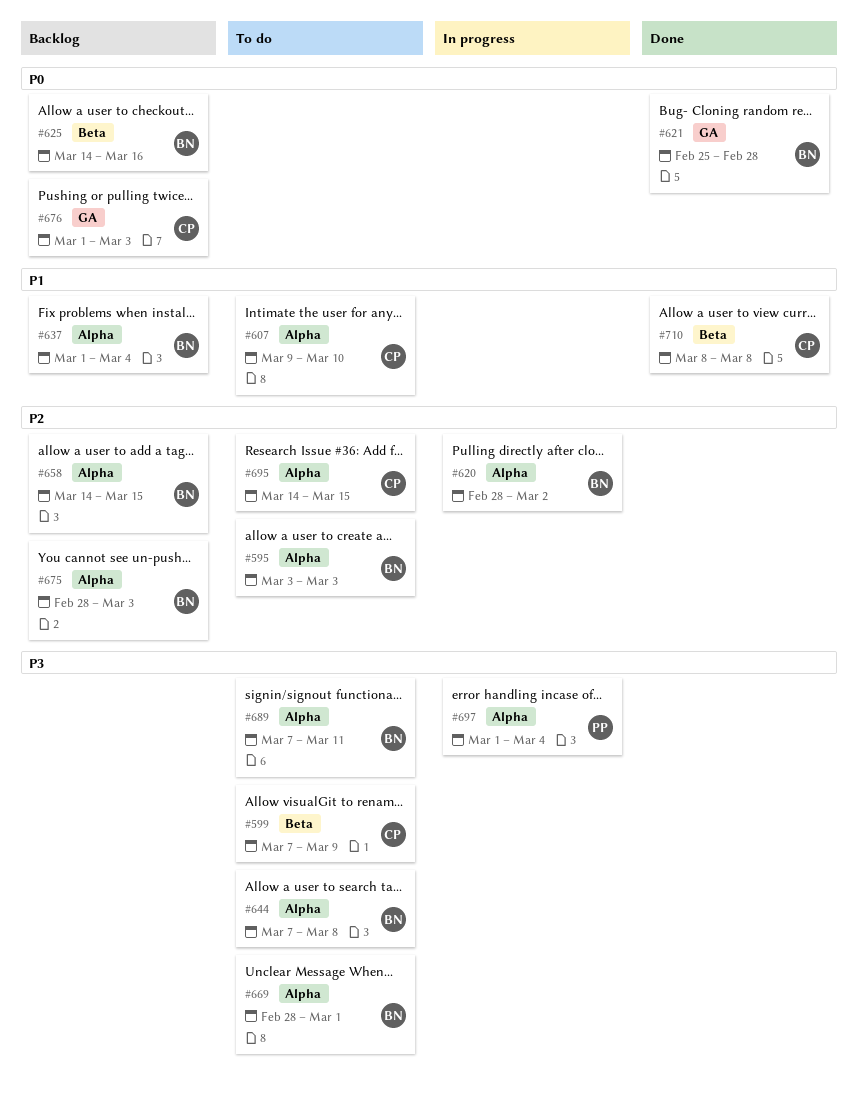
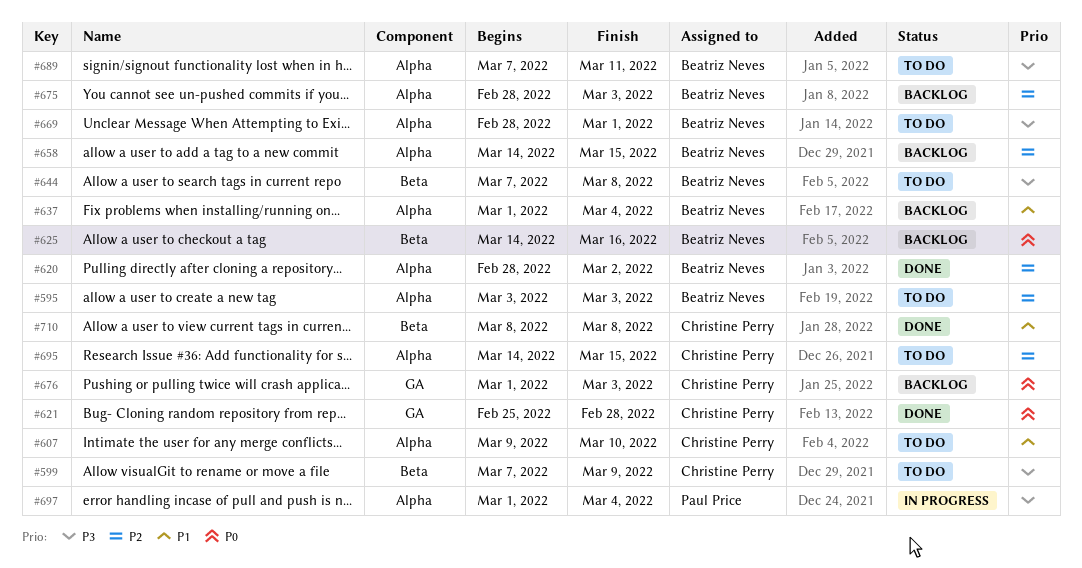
#620, status: In progress -> Done
#621, owner: Beatriz Neves -> Christine Perry
#644, label: Alpha -> Beta

